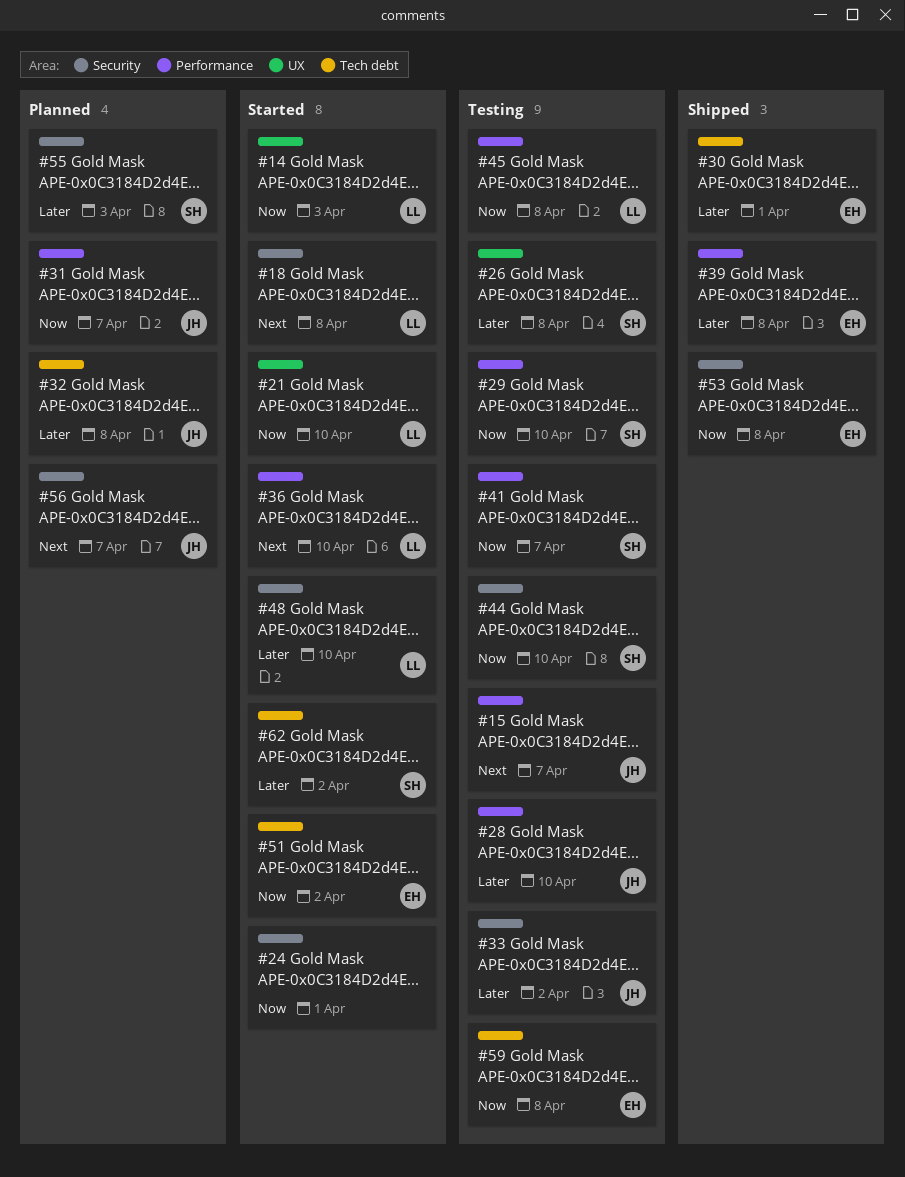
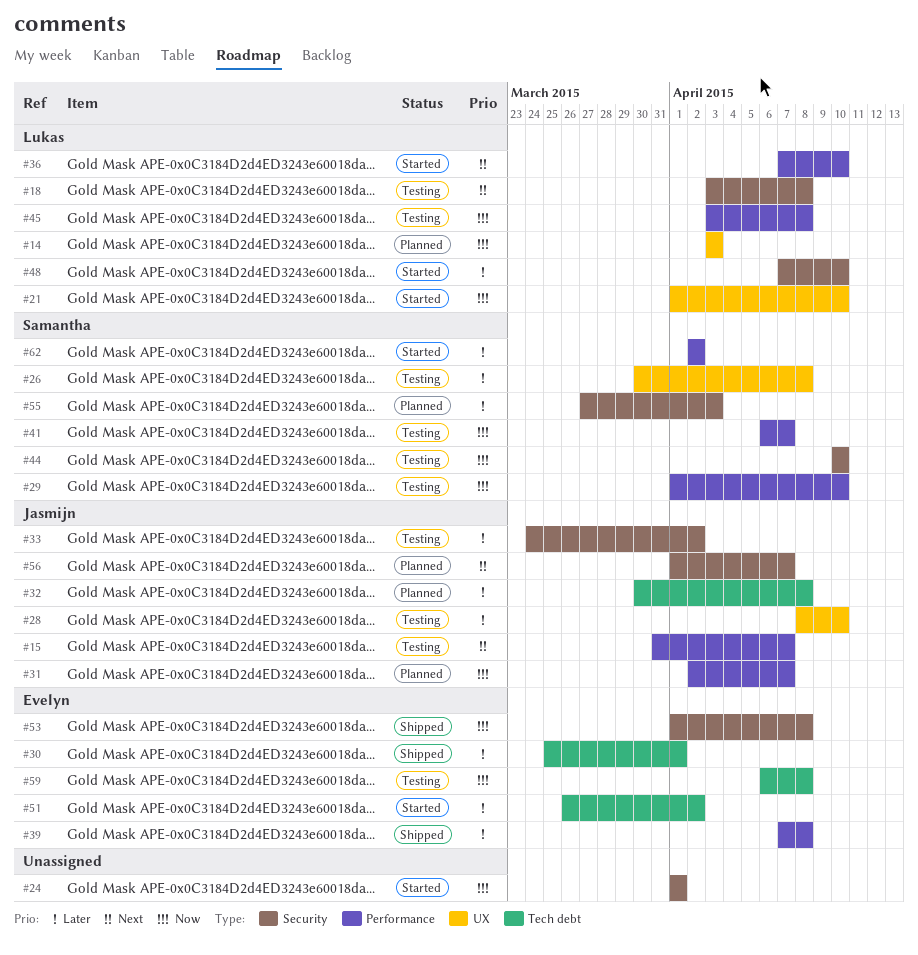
#14, status: Started -> Planned
#18, status: Started -> Testing
#28, label: Performance -> UX
#51, priority: Now -> Later
#62, label: Tech debt -> Performance

